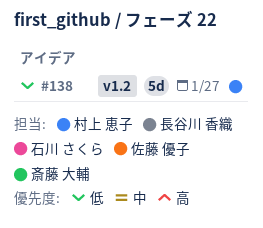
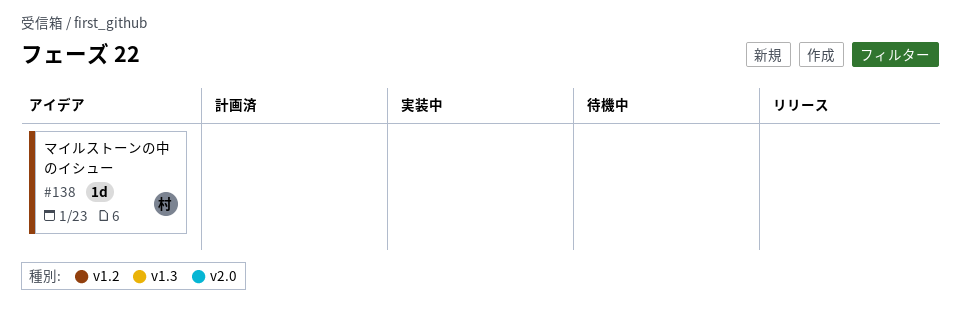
#138, estimate: 5d -> 1d
#138, due: Jan 27 -> Jan 23

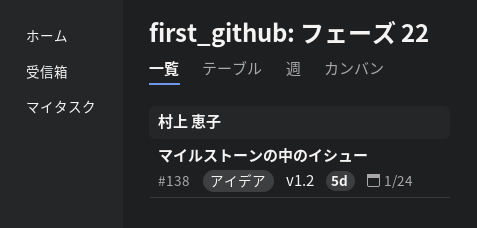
#138, estimate: 1d -> 5d
#138, due: Jan 23 -> Jan 24

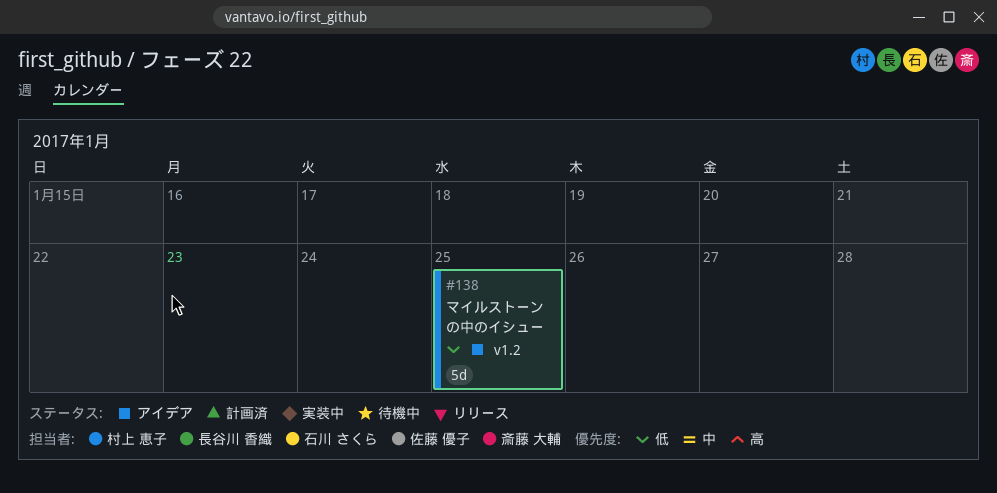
#138, due: Jan 24 -> Jan 25

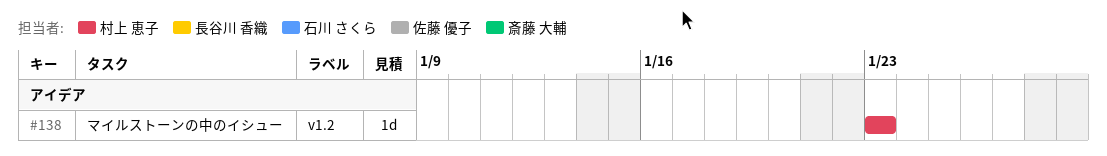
#138, estimate: 5d -> 1d
#138, due: Jan 25 -> Jan 23

